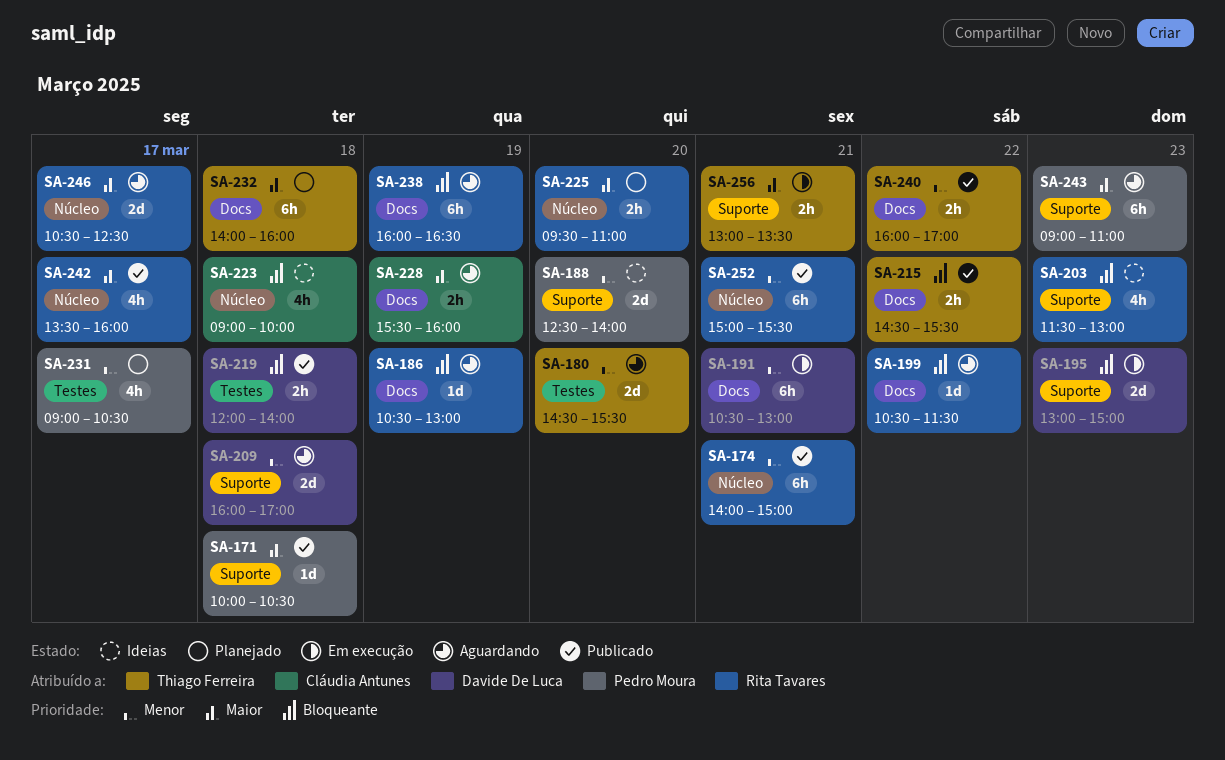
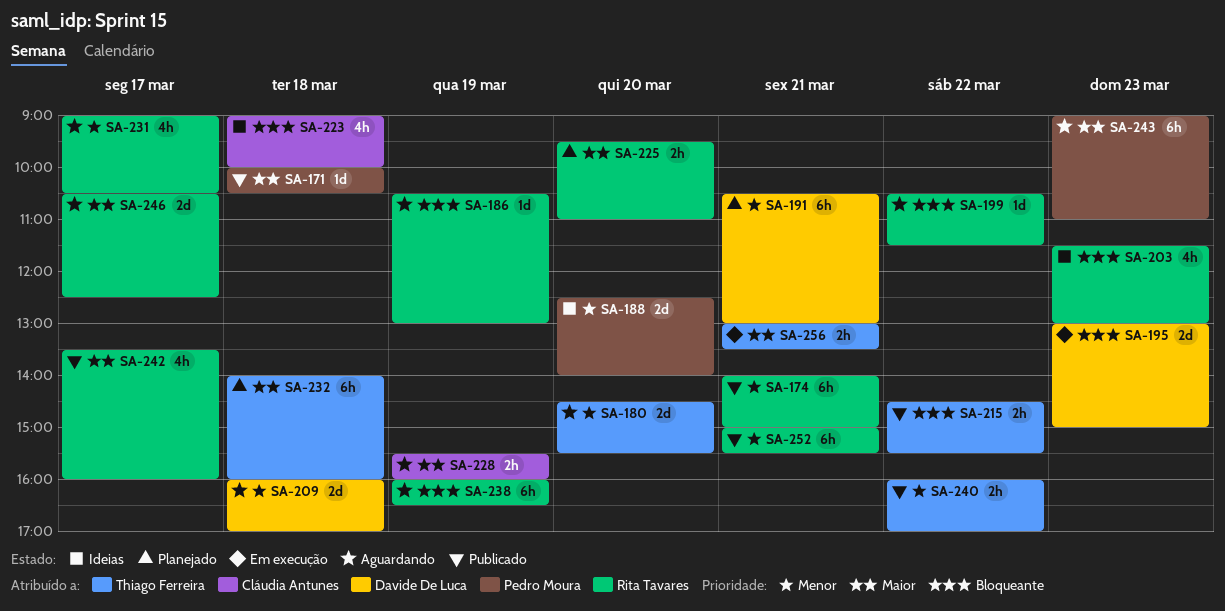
SA-191, status: Em execução -> Planejado
SA-219: present -> none
SA-231, status: Planejado -> Aguardando
SA-231, owner: Pedro Moura -> Rita Tavares

